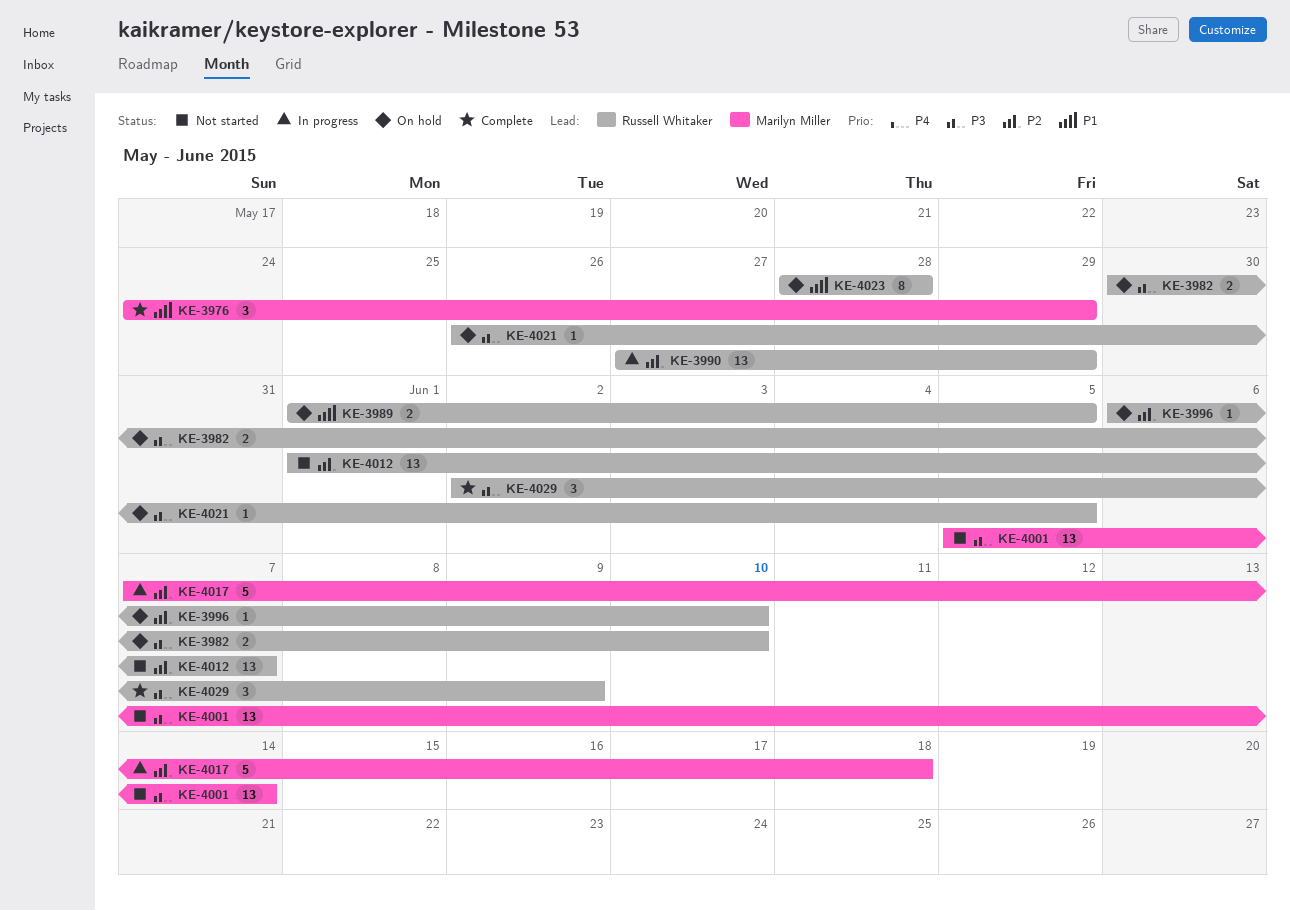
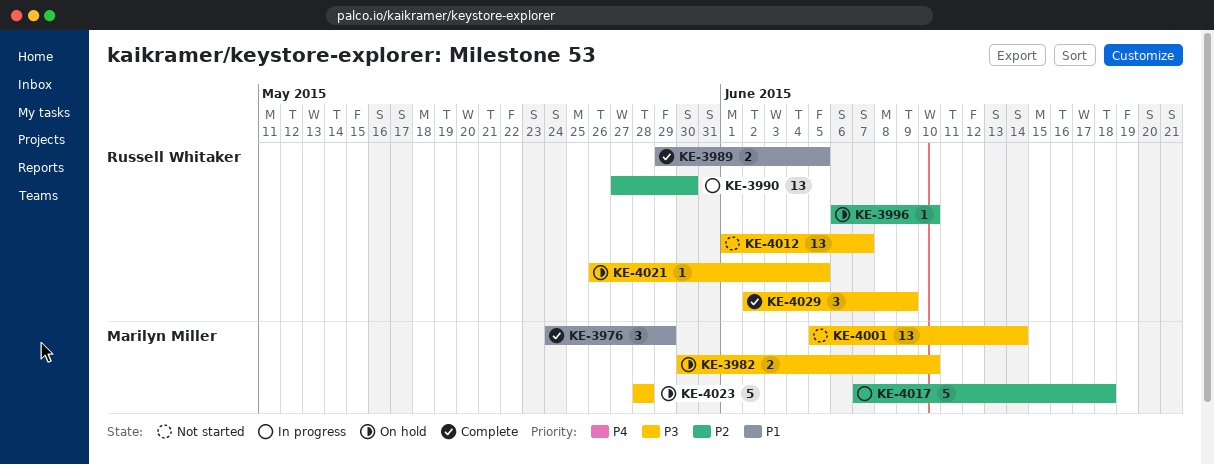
KE-3982, owner: Russell Whitaker -> Marilyn Miller
KE-3989, status: On hold -> Complete
KE-3989, start: Jun 1 -> May 29
KE-3990, due: May 29 -> May 30
KE-4012, priority: P2 -> P3
KE-4023, owner: Russell Whitaker -> Marilyn Miller
KE-4023, priority: P1 -> P3
KE-4023, estimate: 8 -> 5

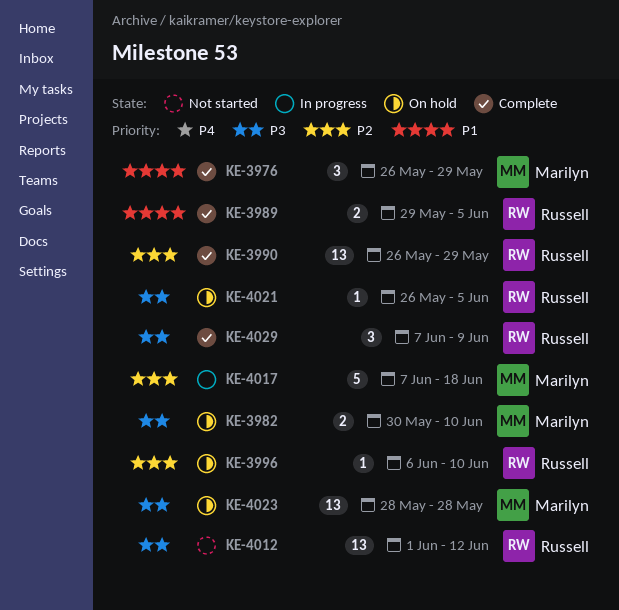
KE-3976, start: May 24 -> May 26
KE-3990, status: In progress -> Complete
KE-3990, start: May 27 -> May 26
KE-3990, due: May 30 -> May 29
KE-4001: present -> none
KE-4012, due: Jun 7 -> Jun 12
KE-4023, estimate: 5 -> 13
KE-4029, start: Jun 2 -> Jun 7

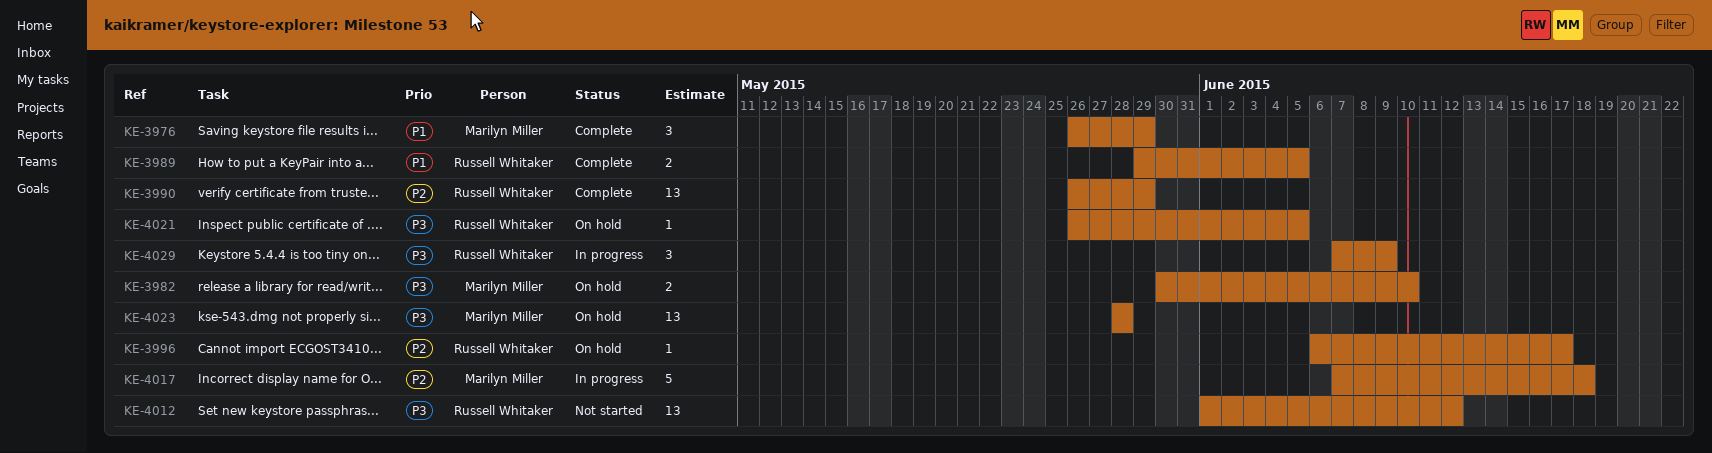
KE-3996, due: Jun 10 -> Jun 17
KE-4029, status: Complete -> In progress

